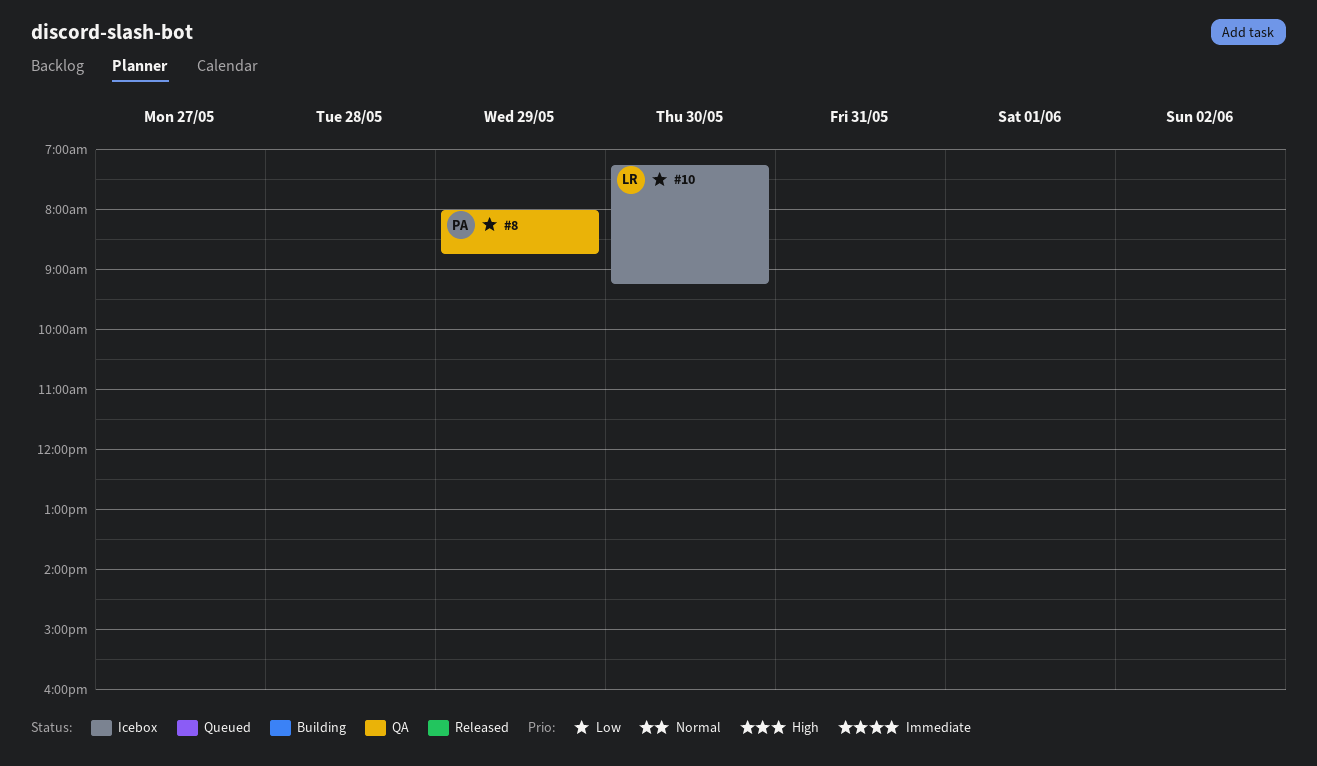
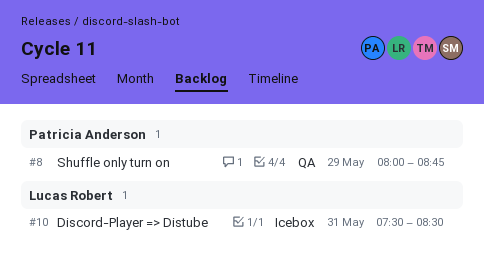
#10, day: May 30 -> May 31
#10, begins: 07:15 -> 07:30
#10, ends: 09:15 -> 08:30

